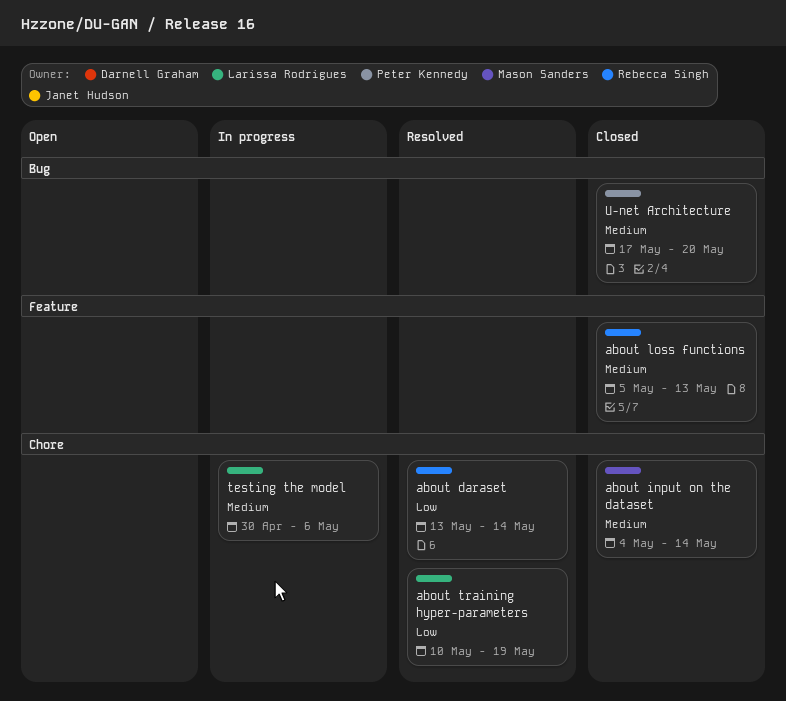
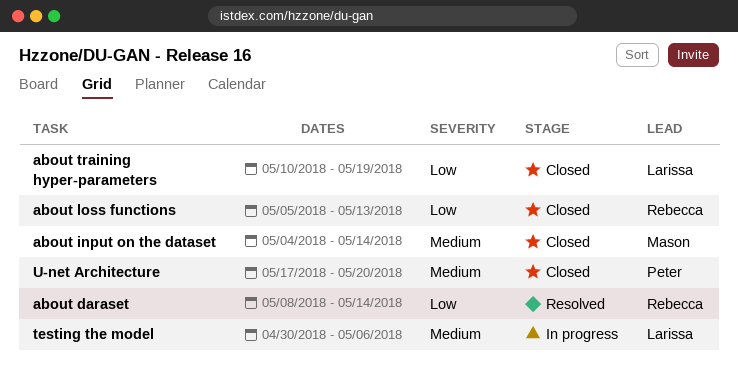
about daraset, start: May 13 -> May 8
about loss functions, priority: Medium -> Low
about training hyper-parameters, status: Resolved -> Closed

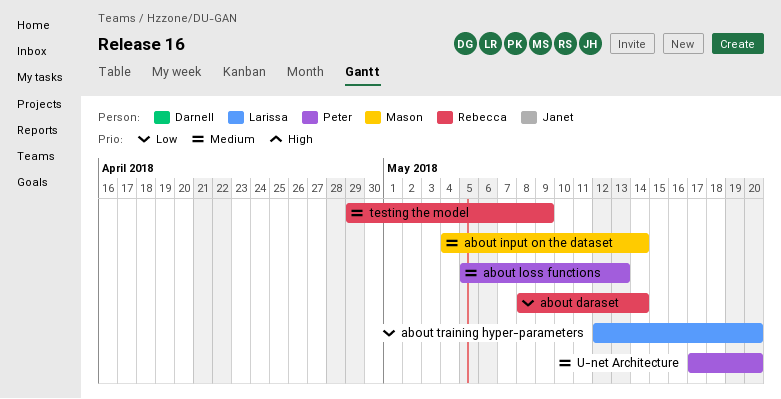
about loss functions, owner: Rebecca -> Peter
about loss functions, priority: Low -> Medium
about training hyper-parameters, start: May 10 -> May 12
about training hyper-parameters, due: May 19 -> May 20
testing the model, owner: Larissa -> Rebecca
testing the model, start: Apr 30 -> Apr 29
testing the model, due: May 6 -> May 9

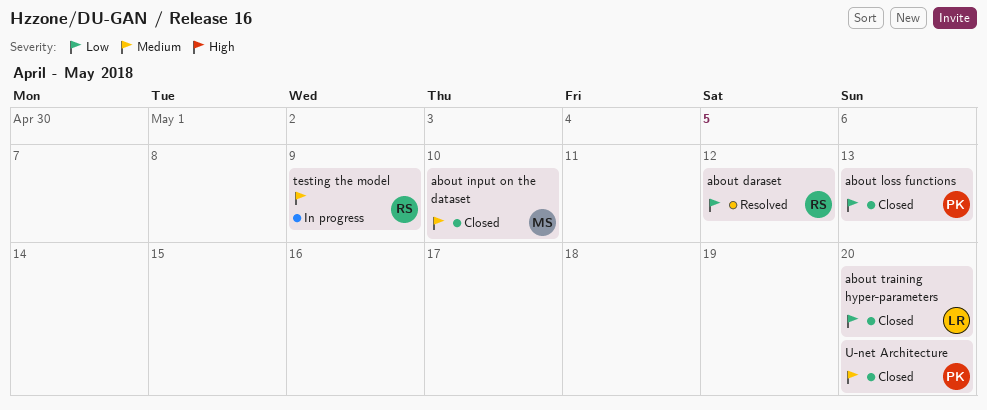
about daraset, due: May 14 -> May 12
about input on the dataset, due: May 14 -> May 10
about loss functions, priority: Medium -> Low

